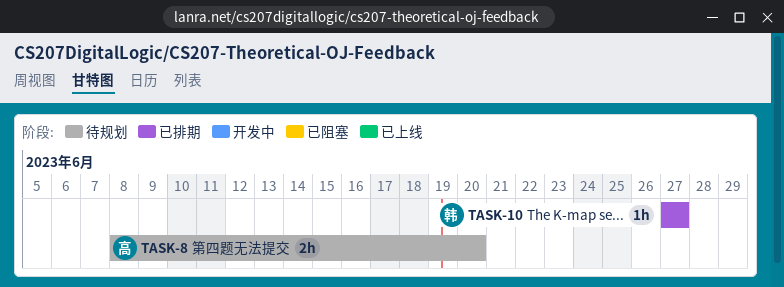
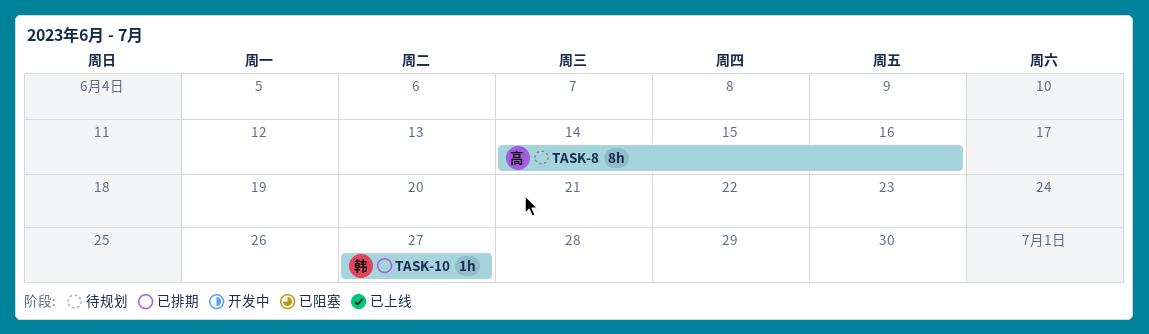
TASK-8, estimate: 2h -> 8h
TASK-8, start: Jun 8 -> Jun 14
TASK-8, due: Jun 20 -> Jun 16

